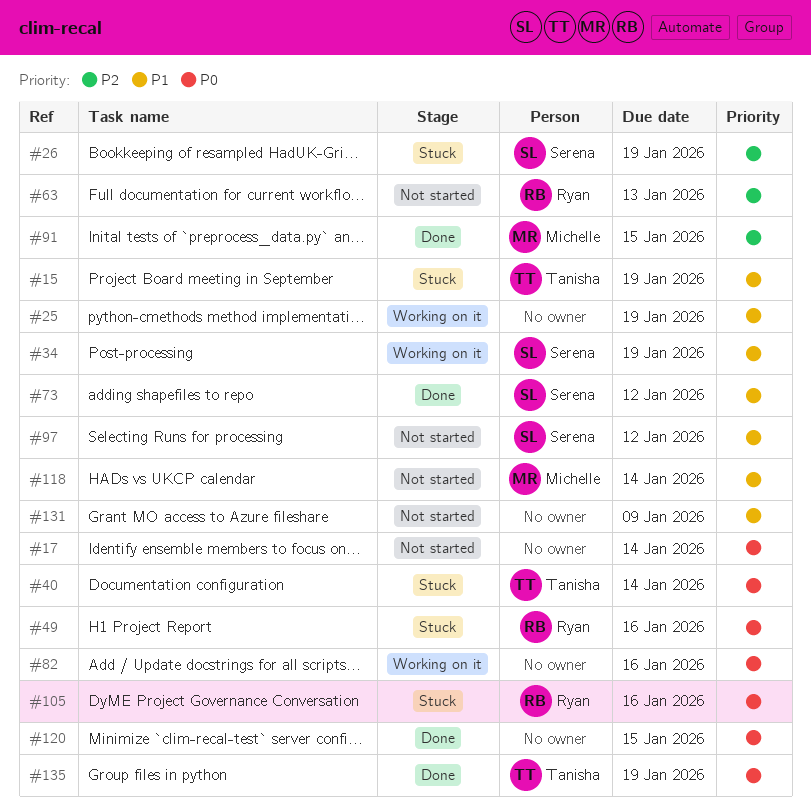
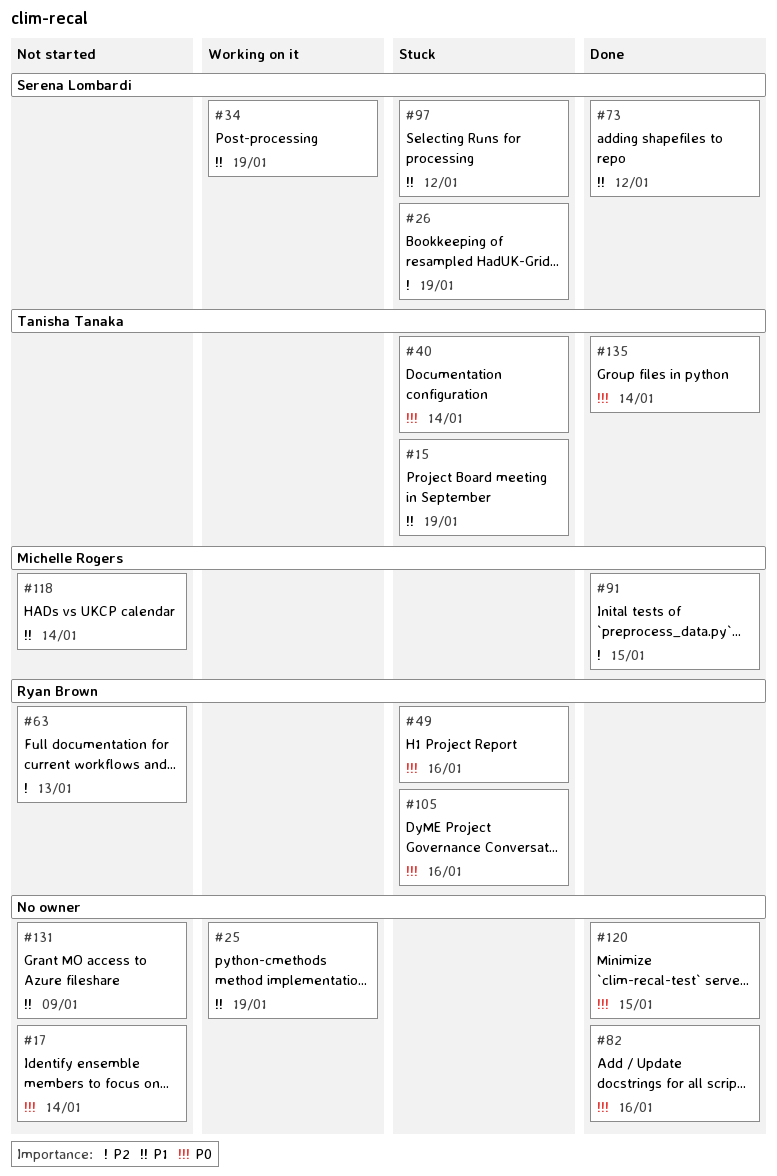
#82, status: Working on it -> Done
#97, status: Not started -> Stuck
#135, due: Jan 19 -> Jan 14

